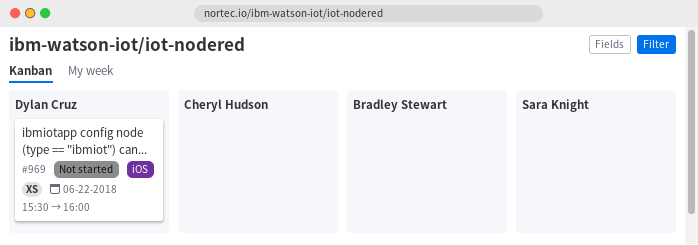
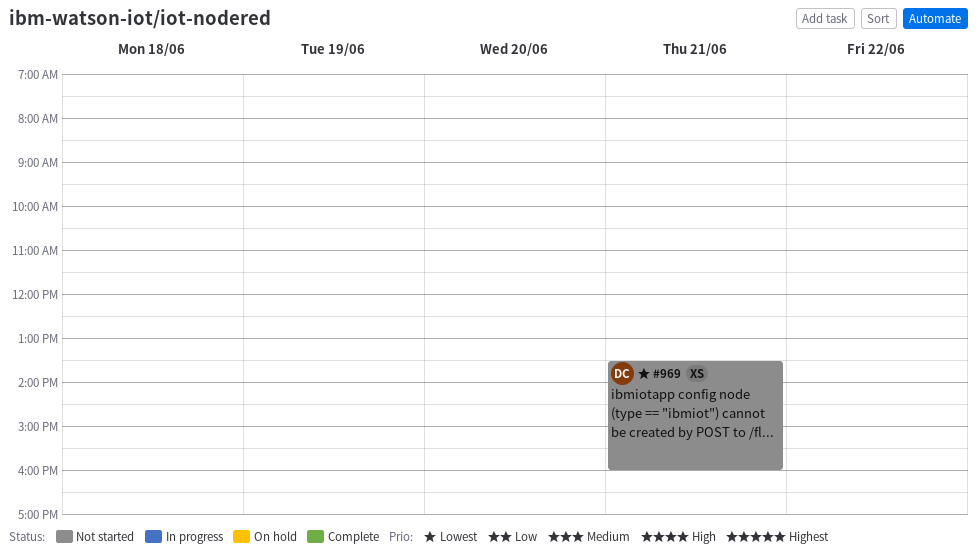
#969, day: Jun 22 -> Jun 21
#969, begins: 15:30 -> 13:30

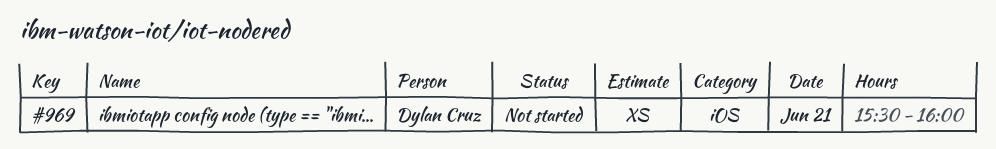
#969, begins: 13:30 -> 15:30

